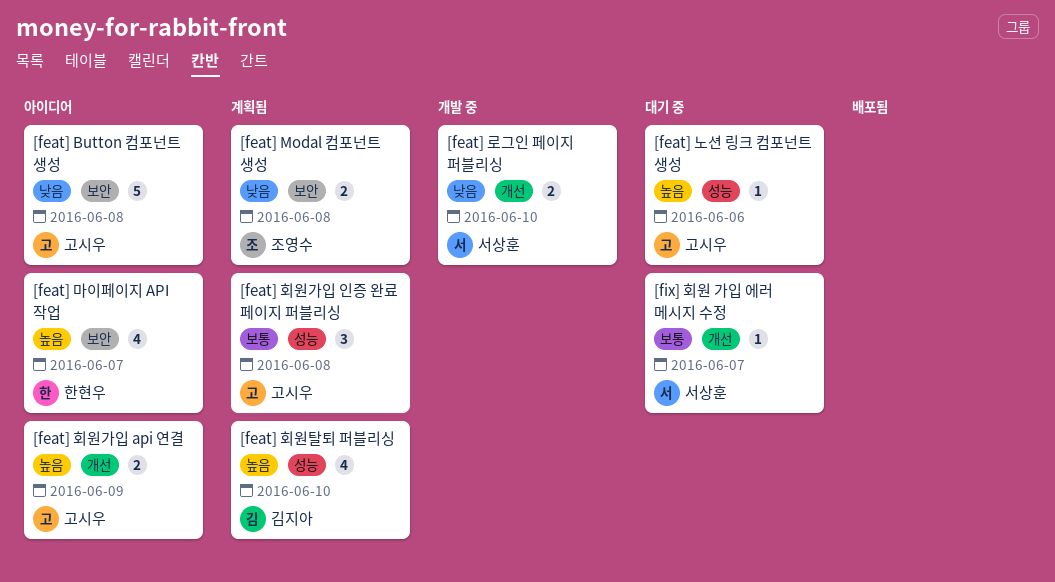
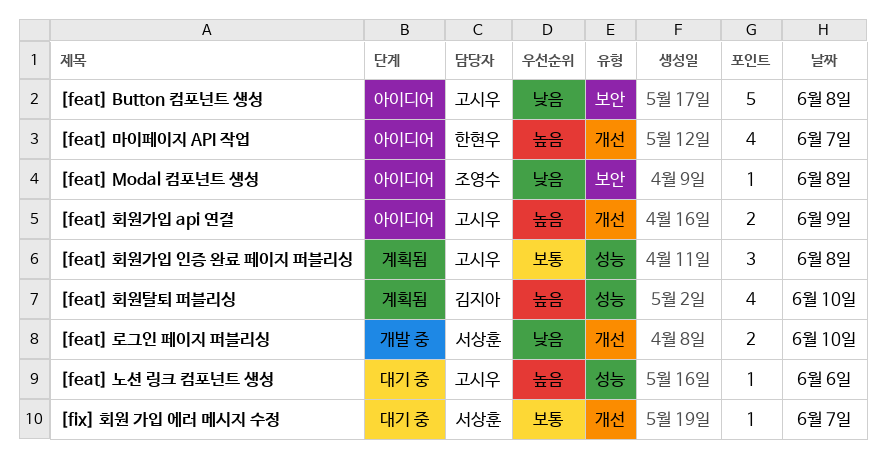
[feat] Modal 컴포넌트 생성, status: 계획됨 -> 아이디어
[feat] Modal 컴포넌트 생성, estimate: 2 -> 1
[feat] 마이페이지 API 작업, label: 보안 -> 개선

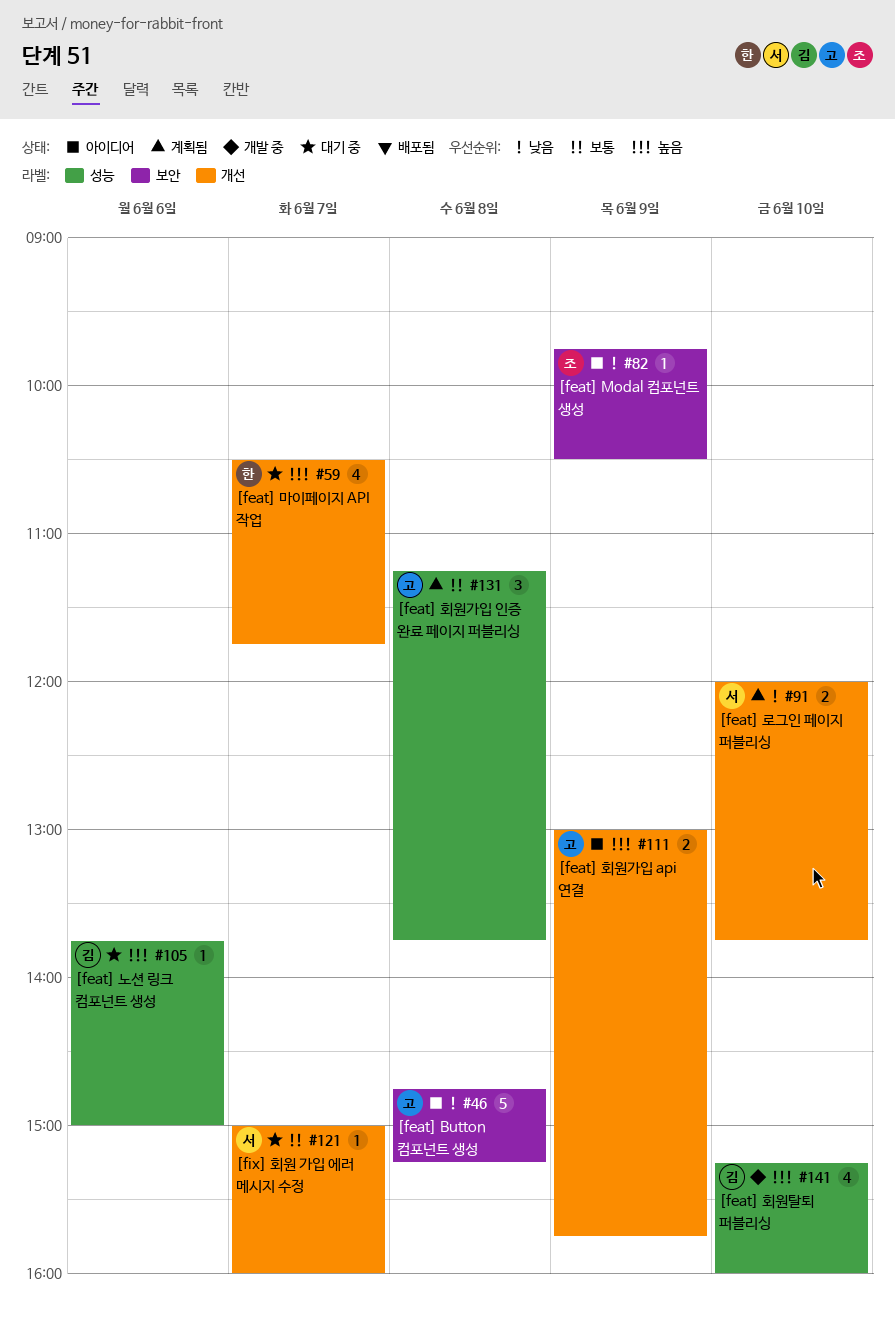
[feat] Modal 컴포넌트 생성, day: Jun 8 -> Jun 9
[feat] 노션 링크 컴포넌트 생성, owner: 고시우 -> 김지아
[feat] 로그인 페이지 퍼블리싱, status: 개발 중 -> 계획됨
[feat] 마이페이지 API 작업, status: 아이디어 -> 대기 중
[feat] 회원탈퇴 퍼블리싱, status: 계획됨 -> 개발 중

